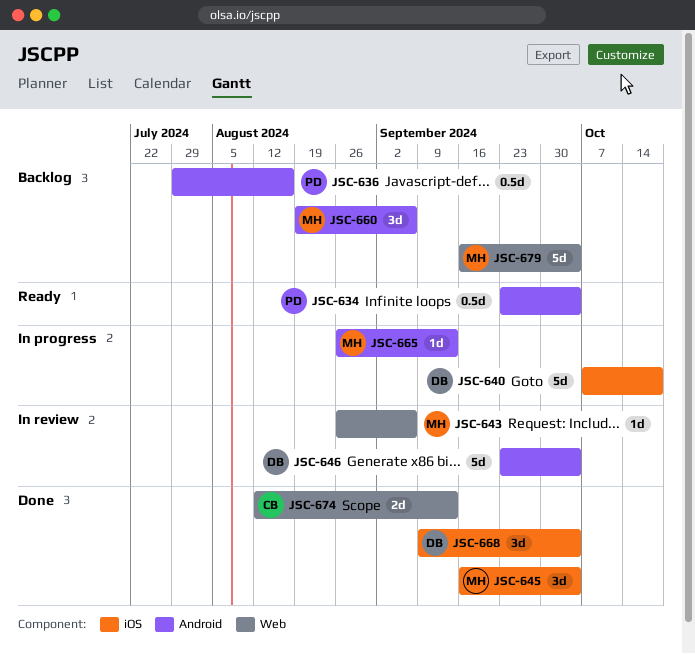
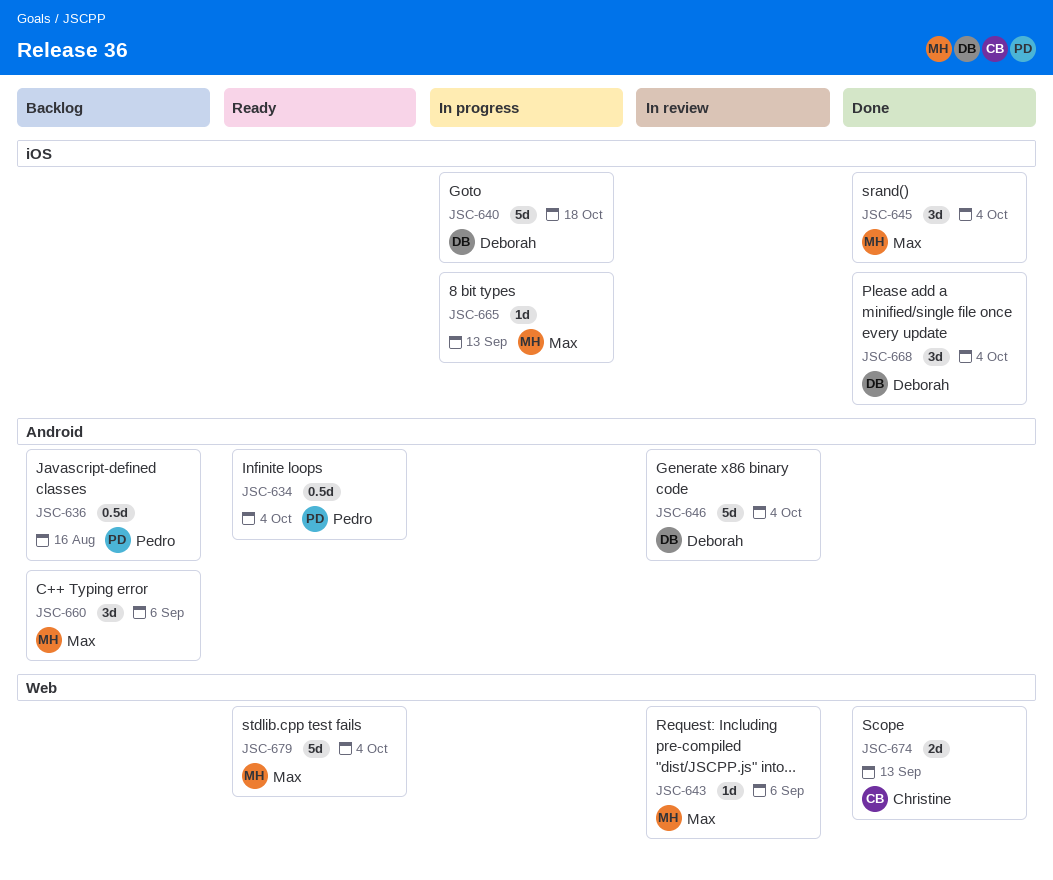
JSC-665, label: Android -> iOS
JSC-679, status: Backlog -> Ready

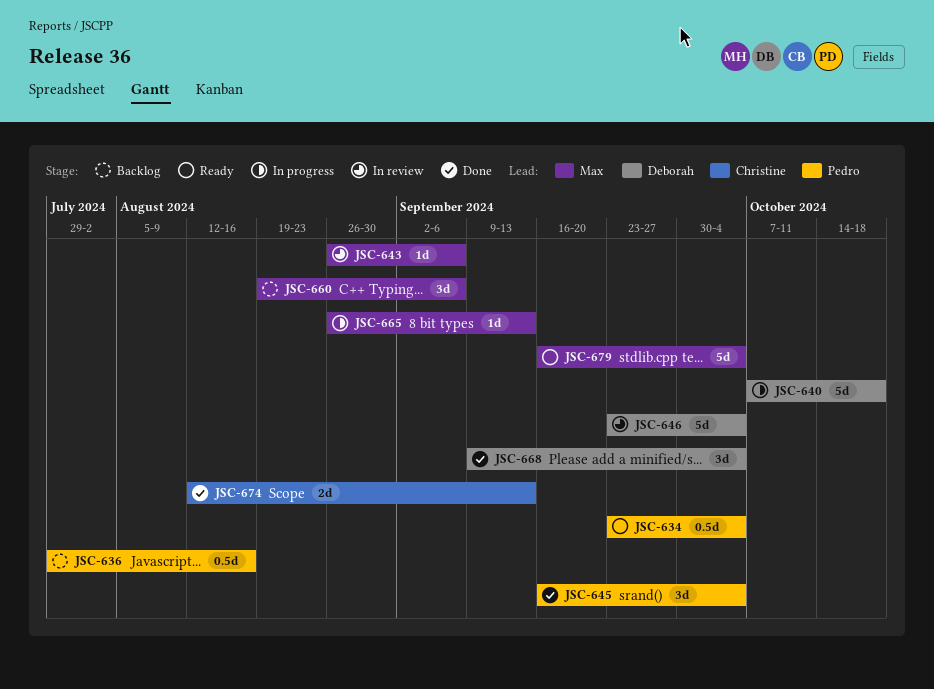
JSC-645, owner: Max -> Pedro

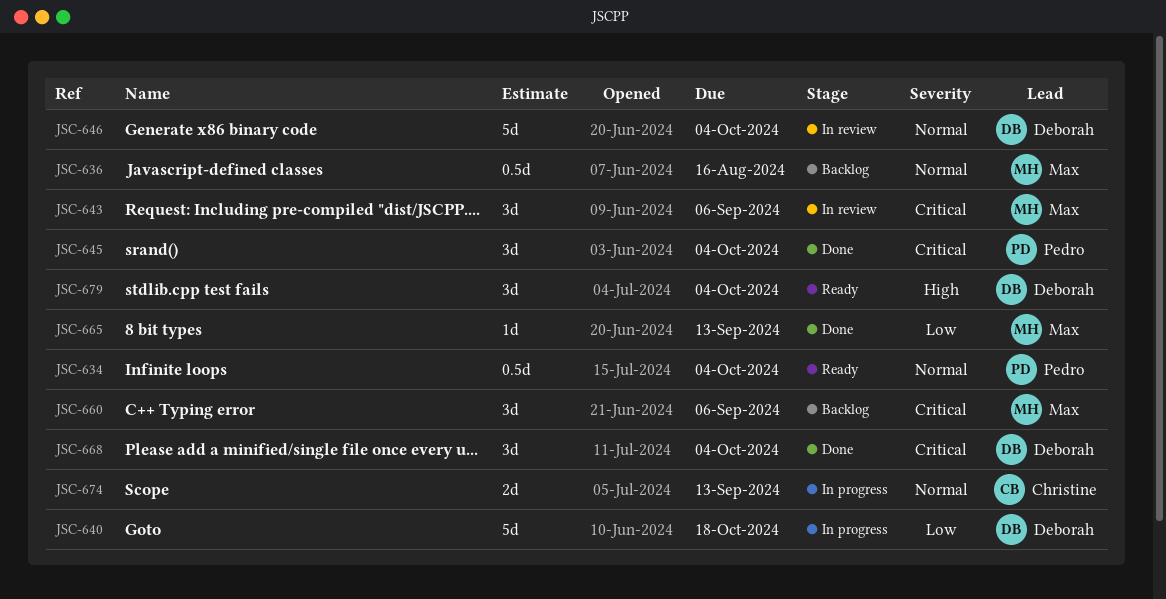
JSC-636, owner: Pedro -> Max
JSC-643, estimate: 1d -> 3d
JSC-665, status: In progress -> Done
JSC-674, status: Done -> In progress
JSC-679, owner: Max -> Deborah
JSC-679, estimate: 5d -> 3d

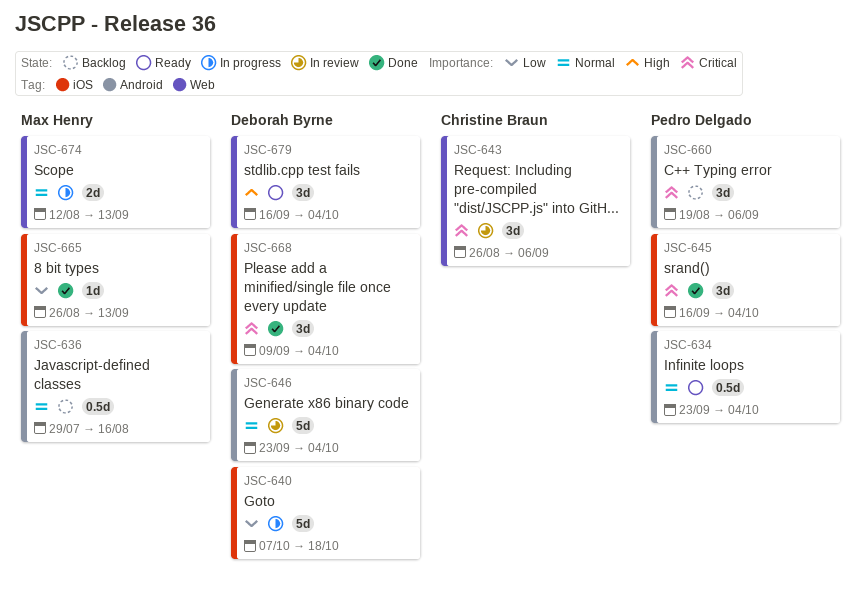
JSC-643, owner: Max Henry -> Christine Braun
JSC-660, owner: Max Henry -> Pedro Delgado
JSC-674, owner: Christine Braun -> Max Henry

